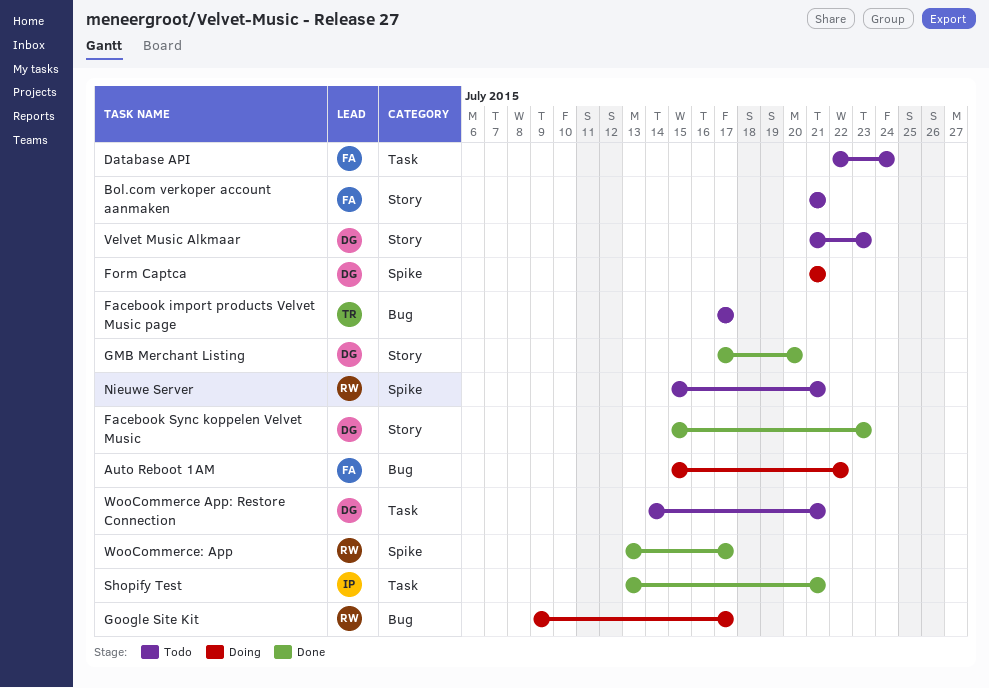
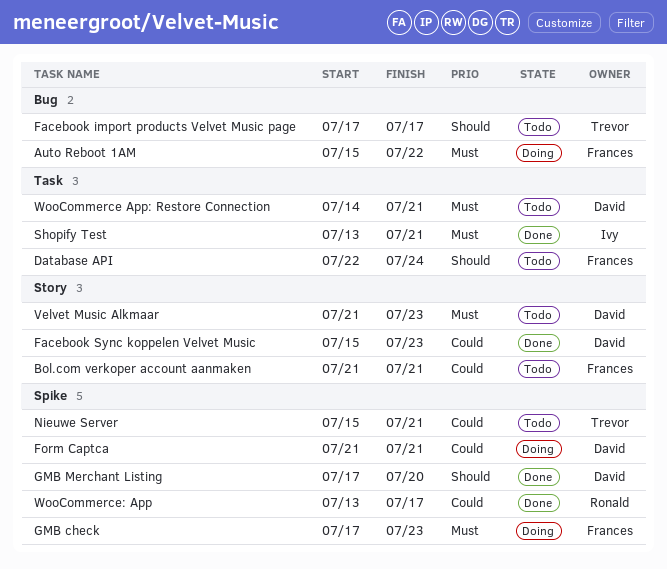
GMB check: none -> present
GMB Merchant Listing, label: Story -> Spike
Google Site Kit: present -> none
Nieuwe Server, owner: Ronald -> Trevor

